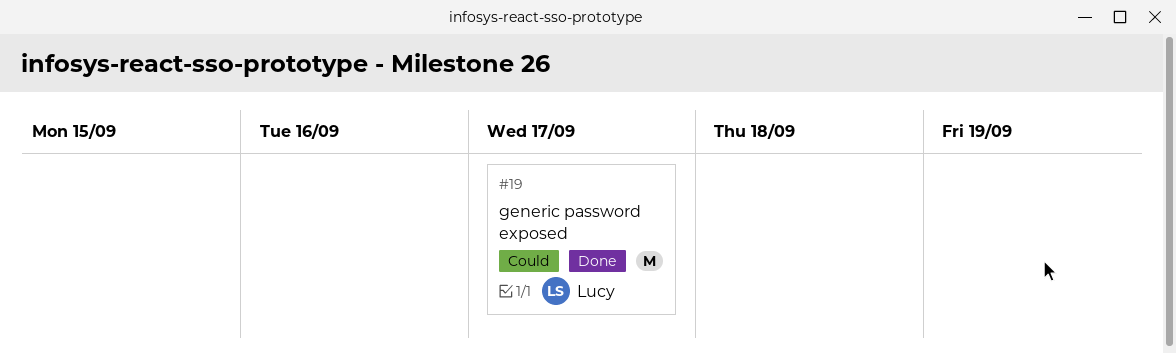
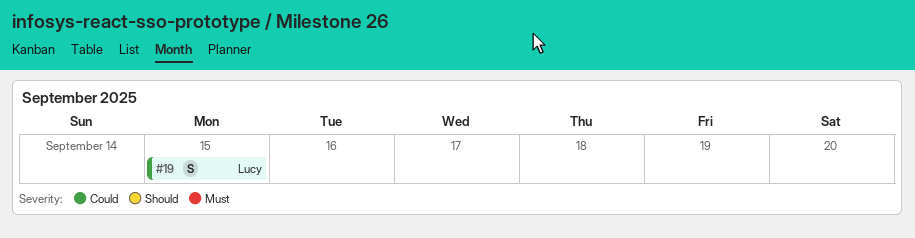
#19, estimate: M -> S
#19, due: Sep 17 -> Sep 15

